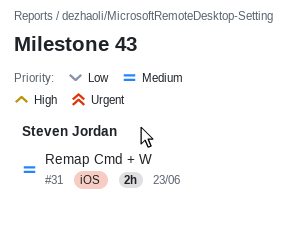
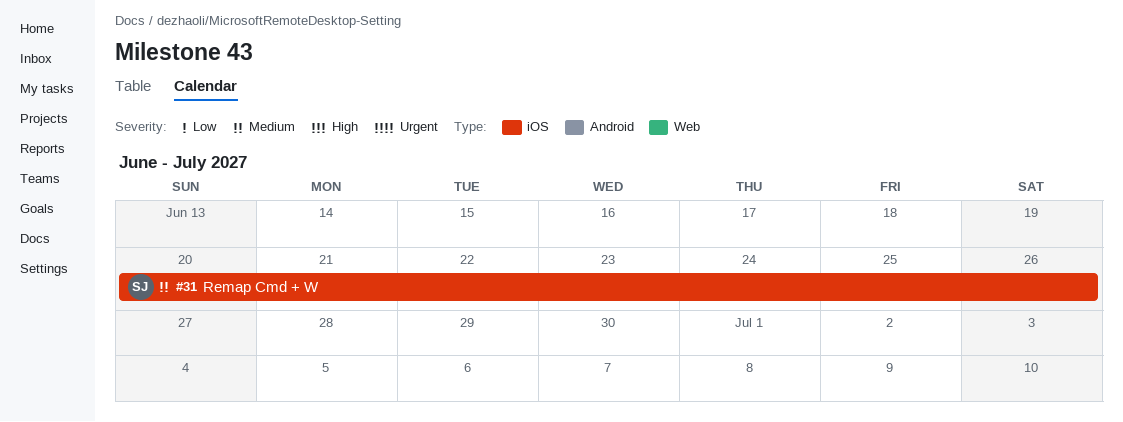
#31, due: Jun 23 -> Jun 26

